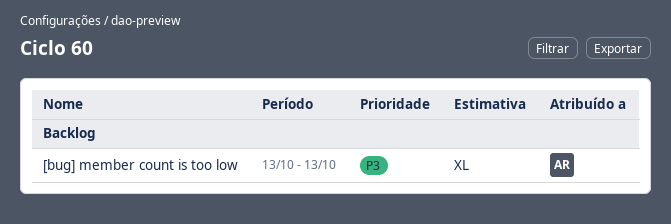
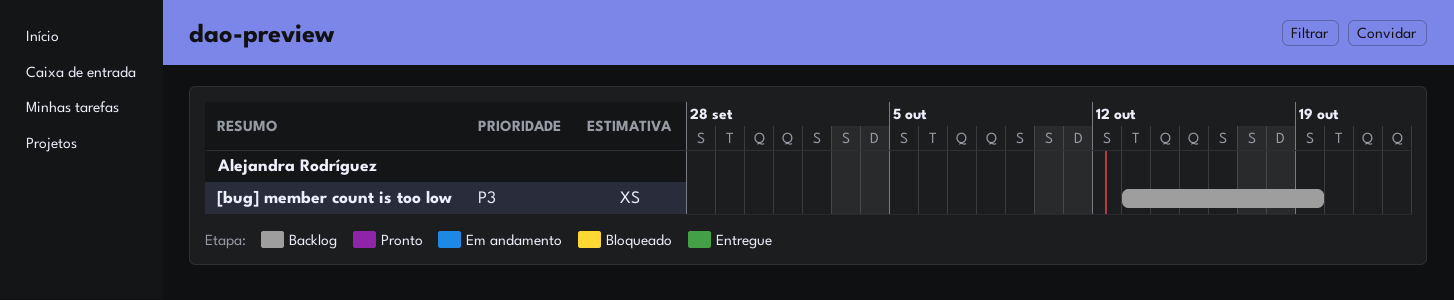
[bug] member count is too low, estimate: XL -> XS
[bug] member count is too low, due: Oct 13 -> Oct 19

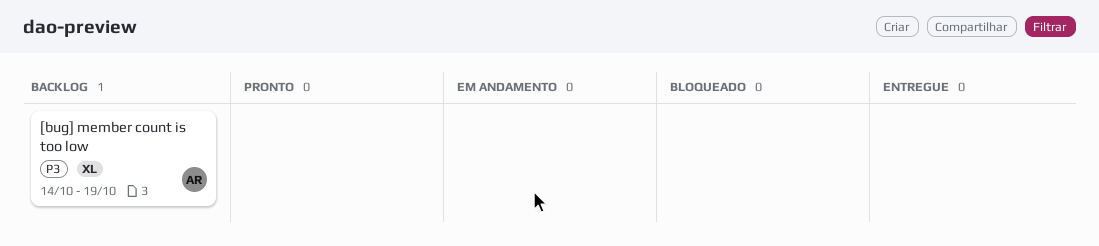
[bug] member count is too low, estimate: XS -> XL
[bug] member count is too low, start: Oct 13 -> Oct 14

